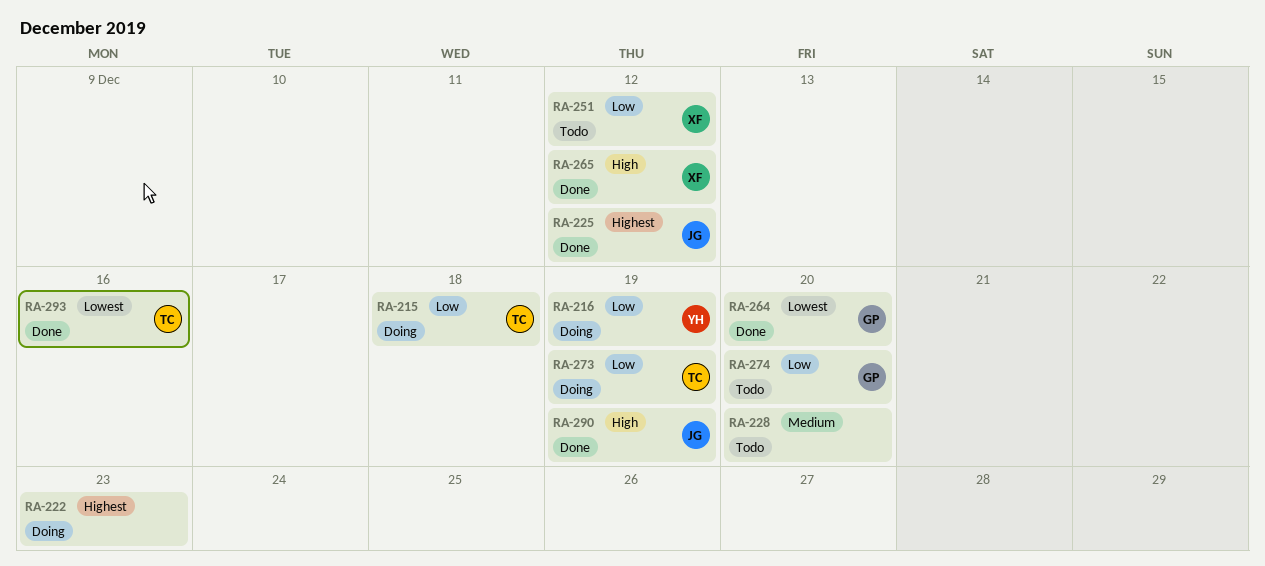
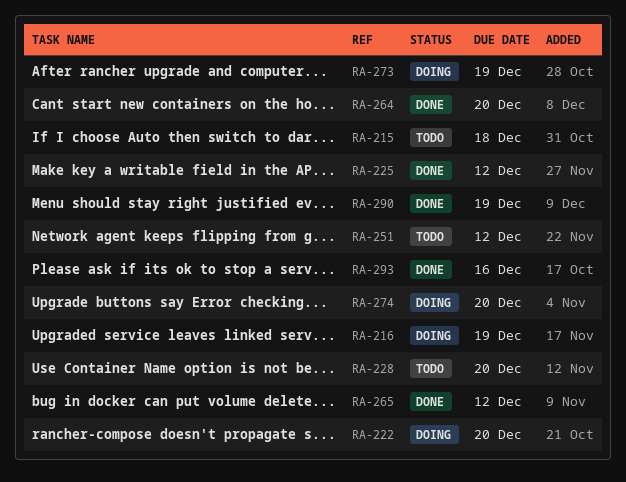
RA-215, status: Doing -> Todo
RA-222, due: Dec 23 -> Dec 20
RA-274, status: Todo -> Doing

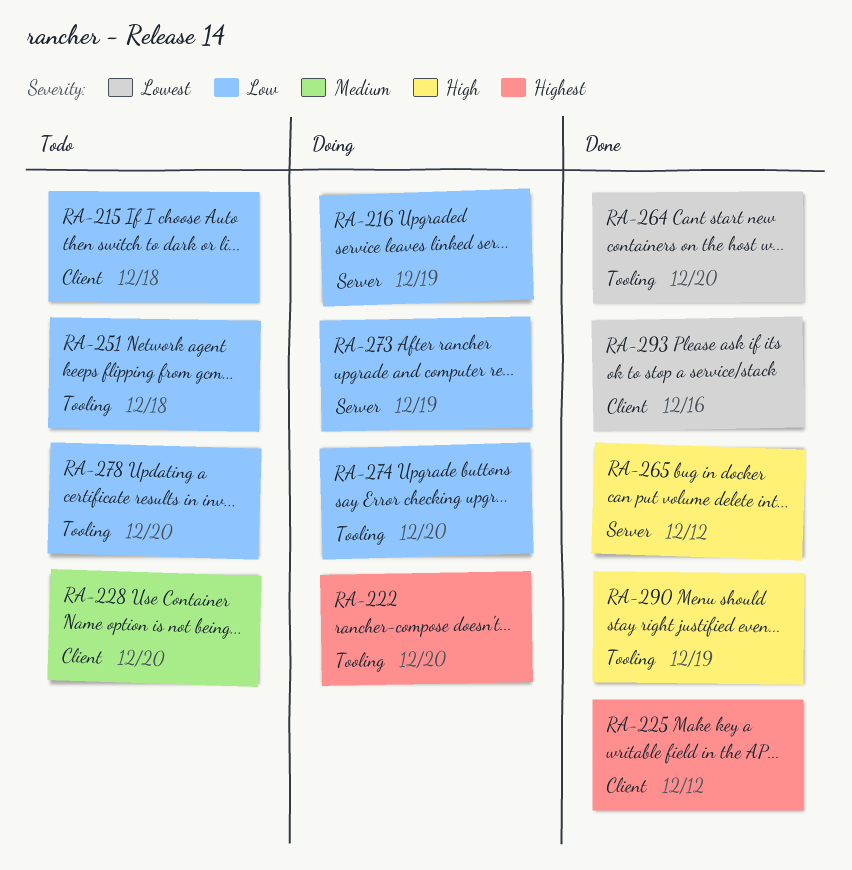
RA-251, due: Dec 12 -> Dec 18
RA-278: none -> present

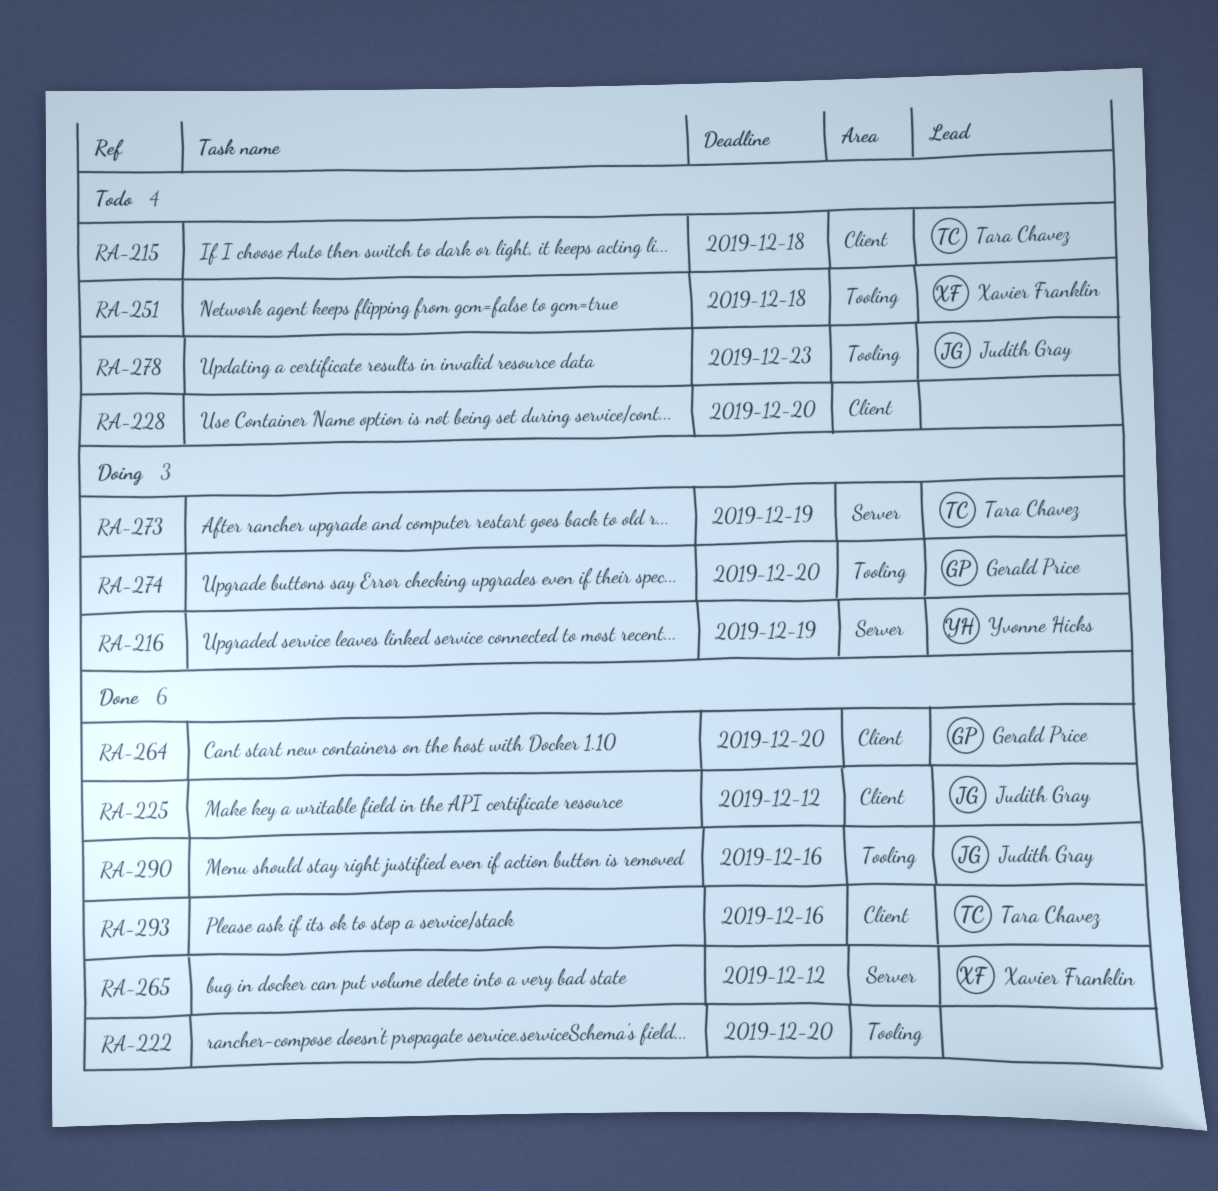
RA-222, status: Doing -> Done
RA-264, label: Tooling -> Client
RA-278, due: Dec 20 -> Dec 23
RA-290, due: Dec 19 -> Dec 16

